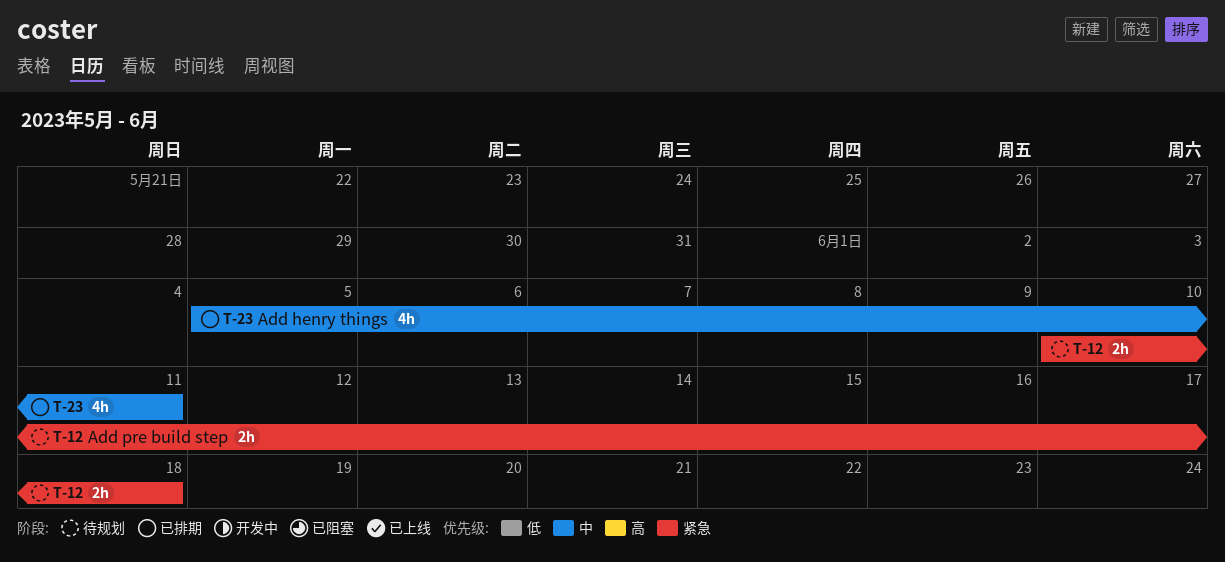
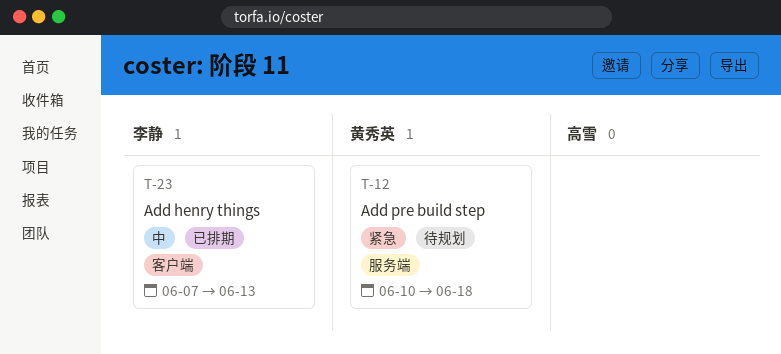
T-23, start: Jun 5 -> Jun 7
T-23, due: Jun 11 -> Jun 13

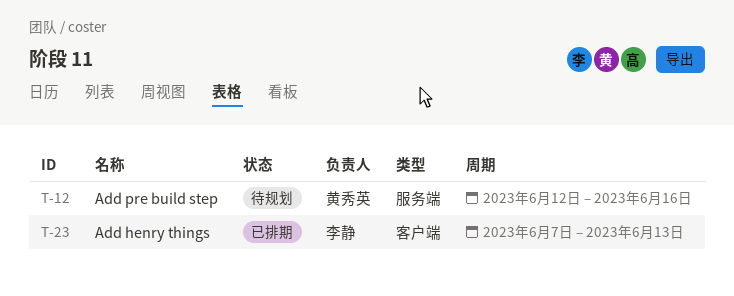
T-12, start: Jun 10 -> Jun 12
T-12, due: Jun 18 -> Jun 16

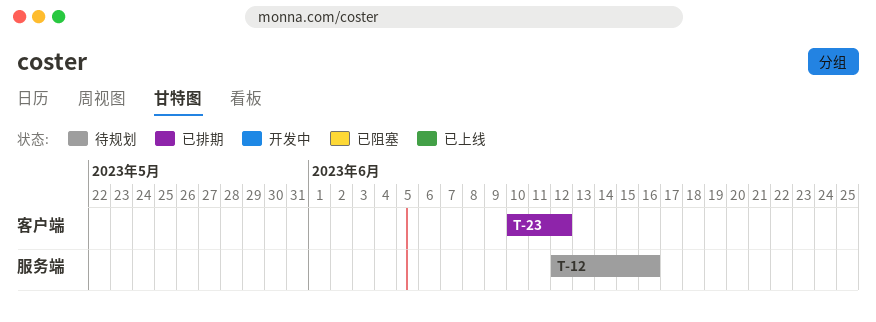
T-23, start: Jun 7 -> Jun 10
T-23, due: Jun 13 -> Jun 12

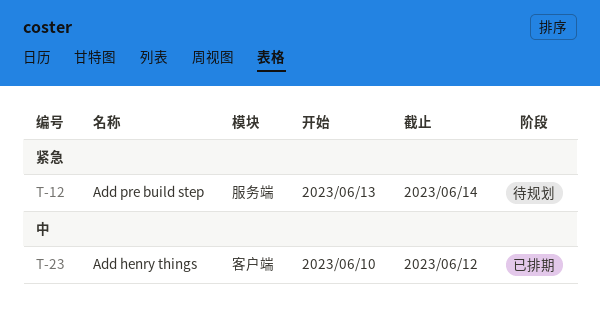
T-12, start: Jun 12 -> Jun 13
T-12, due: Jun 16 -> Jun 14

